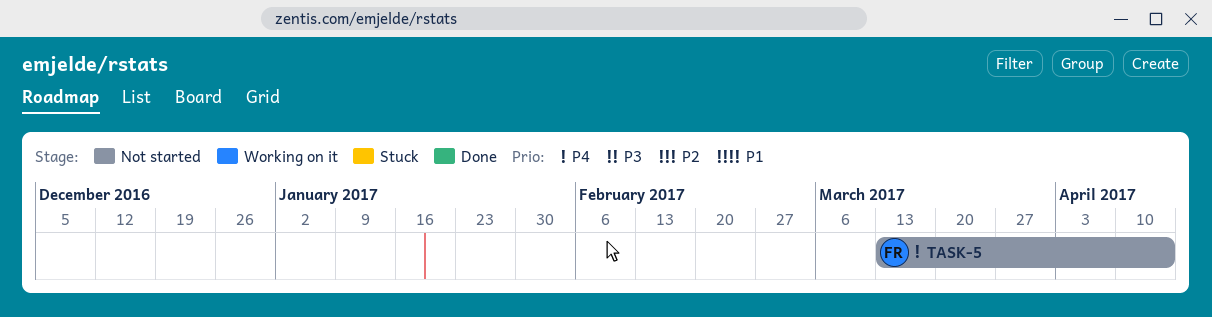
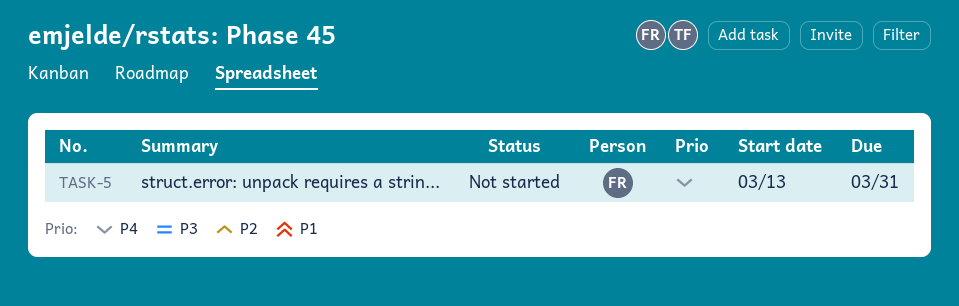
TASK-5, due: Apr 14 -> Mar 31

